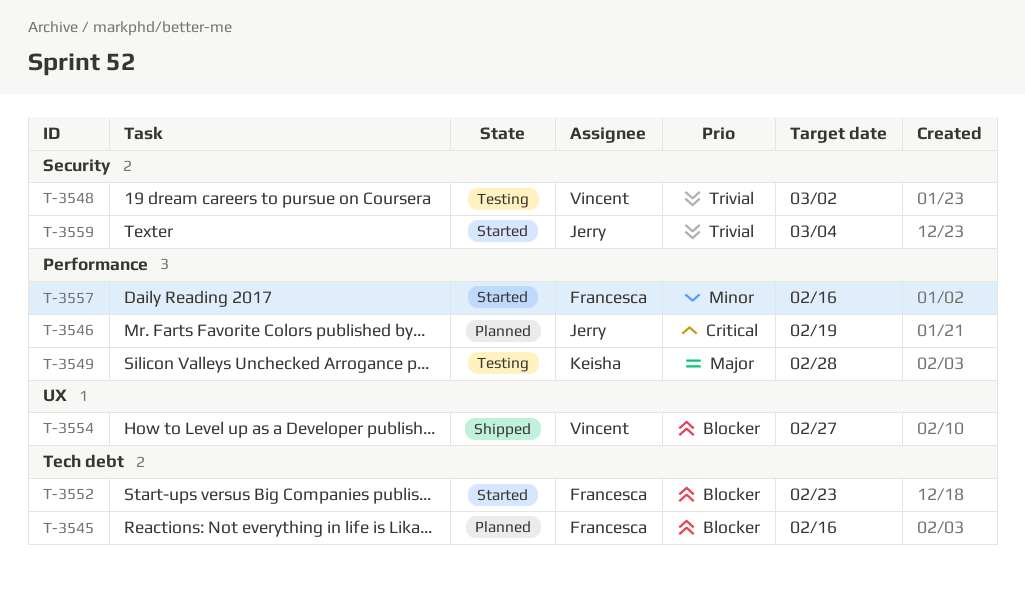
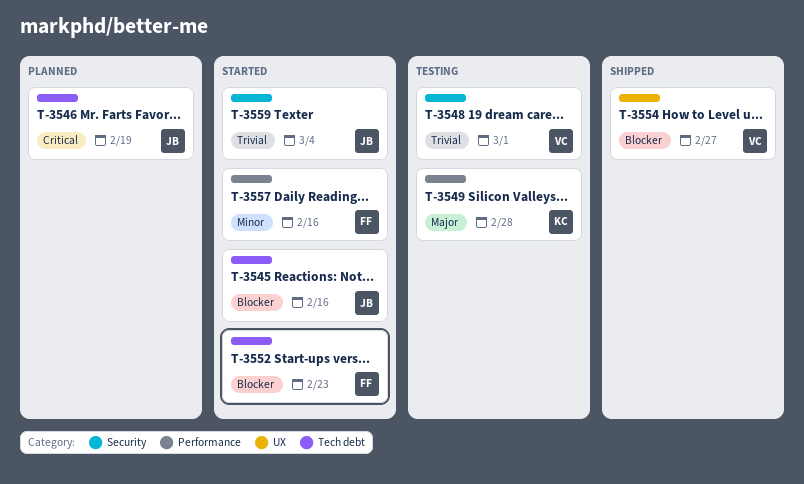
T-3545, status: Planned -> Started
T-3545, owner: Francesca -> Jerry
T-3546, label: Performance -> Tech debt
T-3548, due: Mar 2 -> Mar 1

